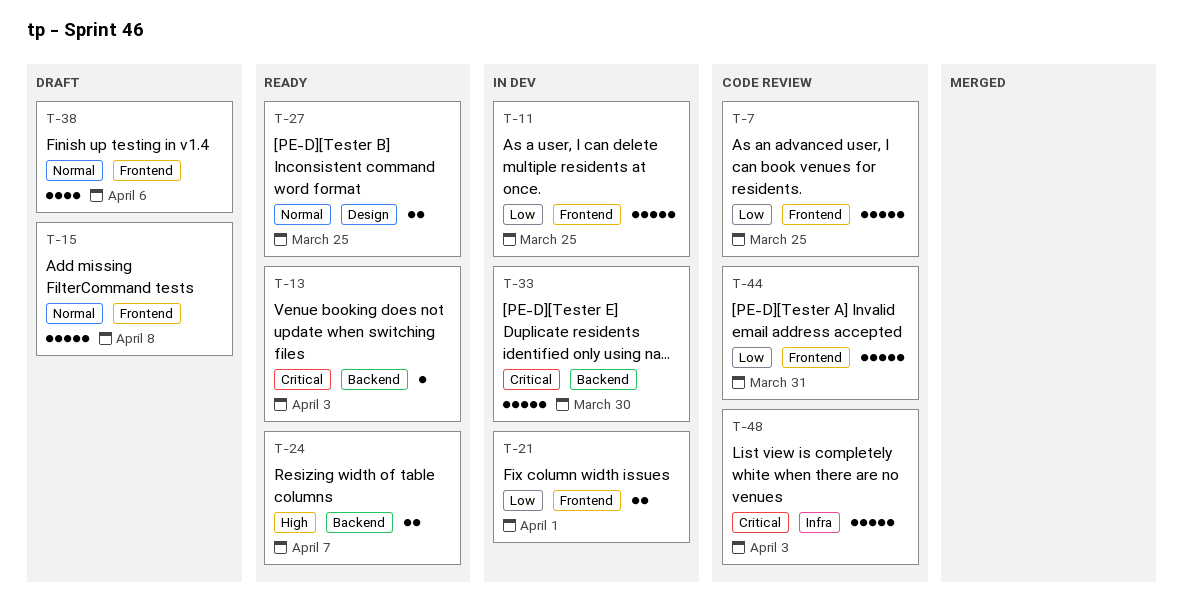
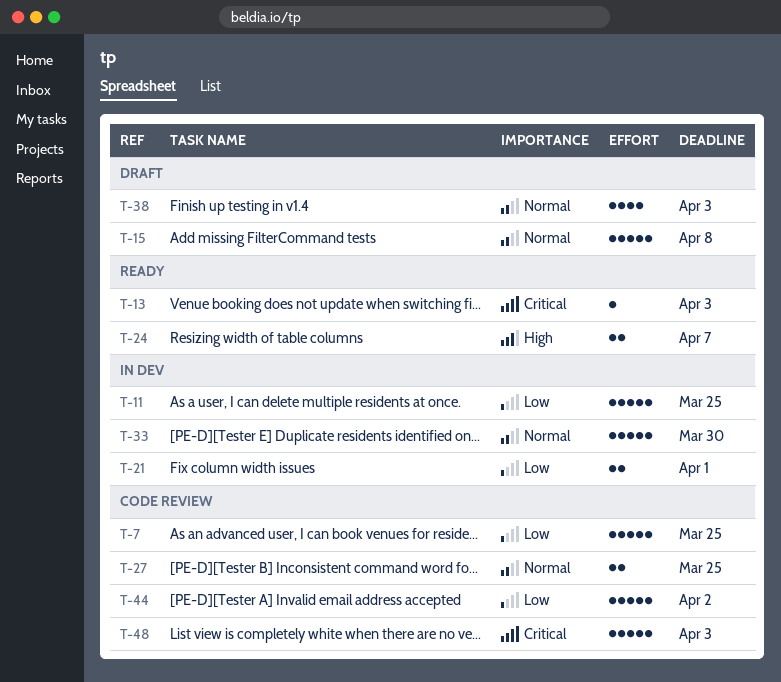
T-27, status: Ready -> Code review
T-33, priority: Critical -> Normal
T-38, due: Apr 6 -> Apr 3
T-44, due: Mar 31 -> Apr 2

